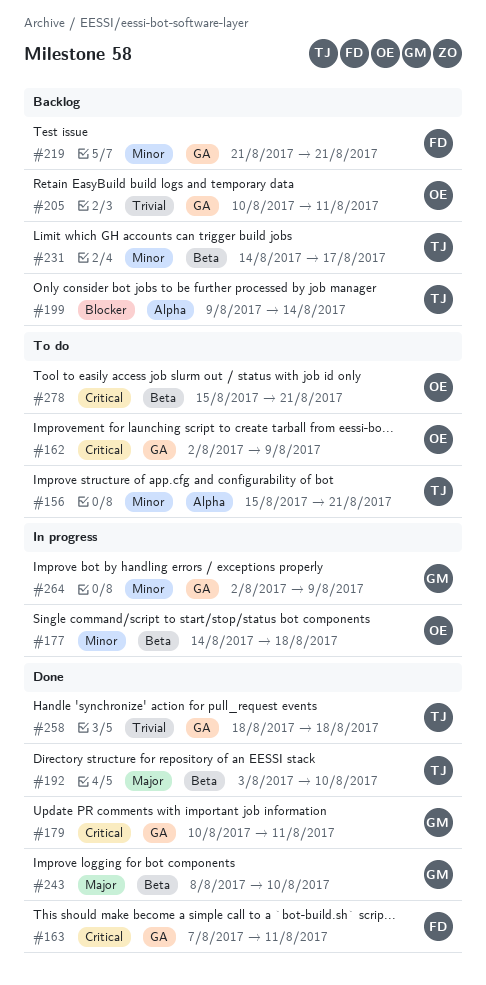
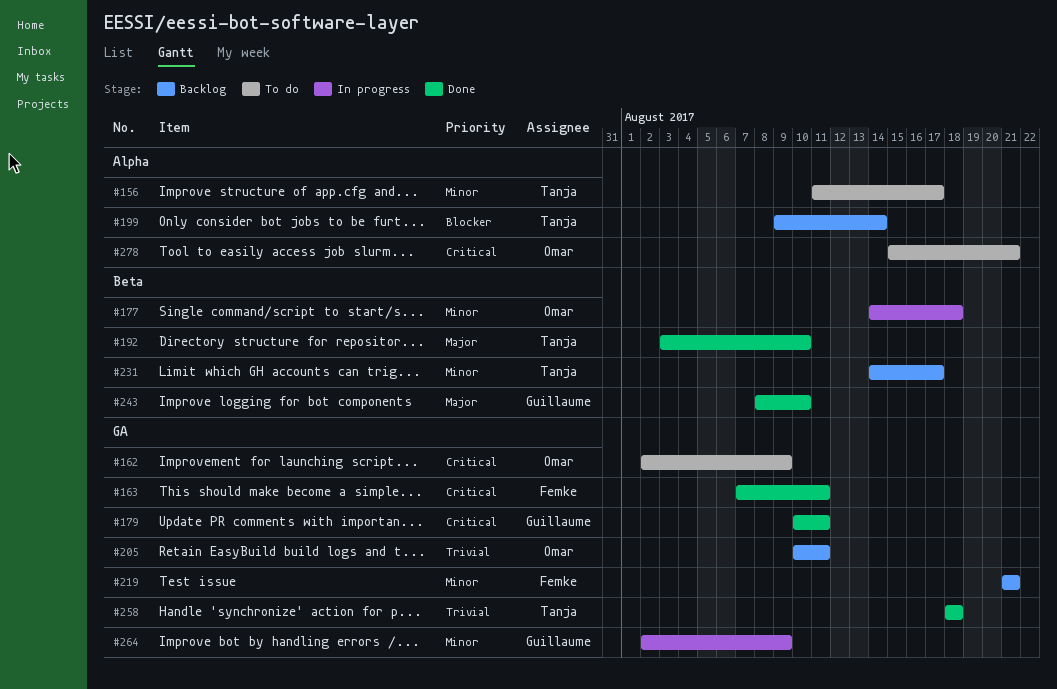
#156, start: Aug 15 -> Aug 11
#156, due: Aug 21 -> Aug 17
#278, label: Beta -> Alpha

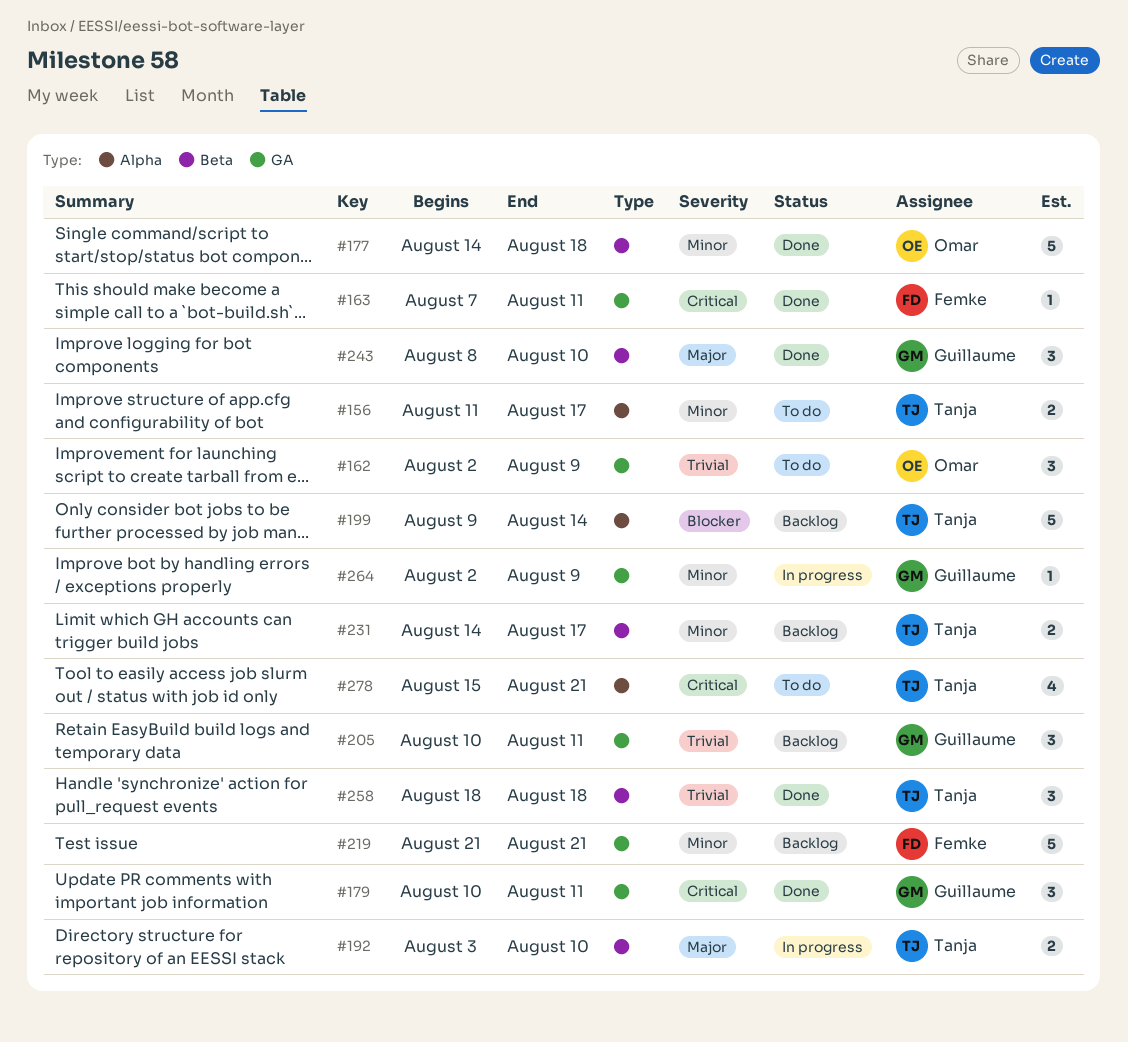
#162, priority: Critical -> Trivial
#177, status: In progress -> Done
#192, status: Done -> In progress
#205, owner: Omar -> Guillaume
#258, label: GA -> Beta
#278, owner: Omar -> Tanja

